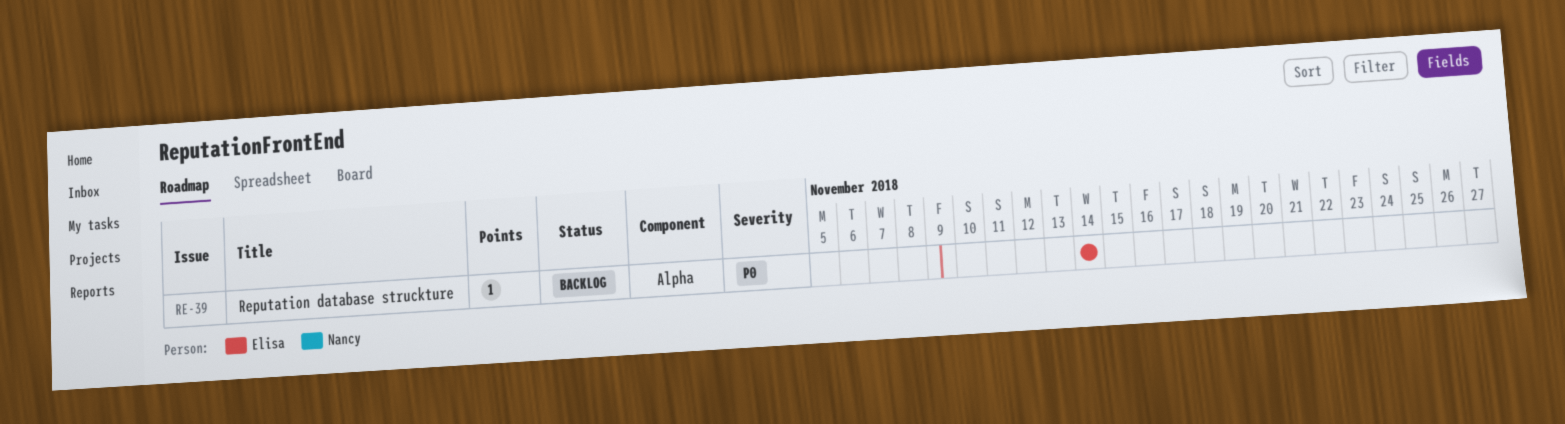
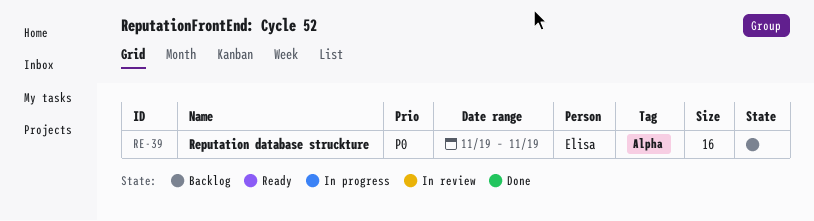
RE-39, estimate: 1 -> 16
RE-39, start: Nov 14 -> Nov 19
RE-39, due: Nov 14 -> Nov 19

